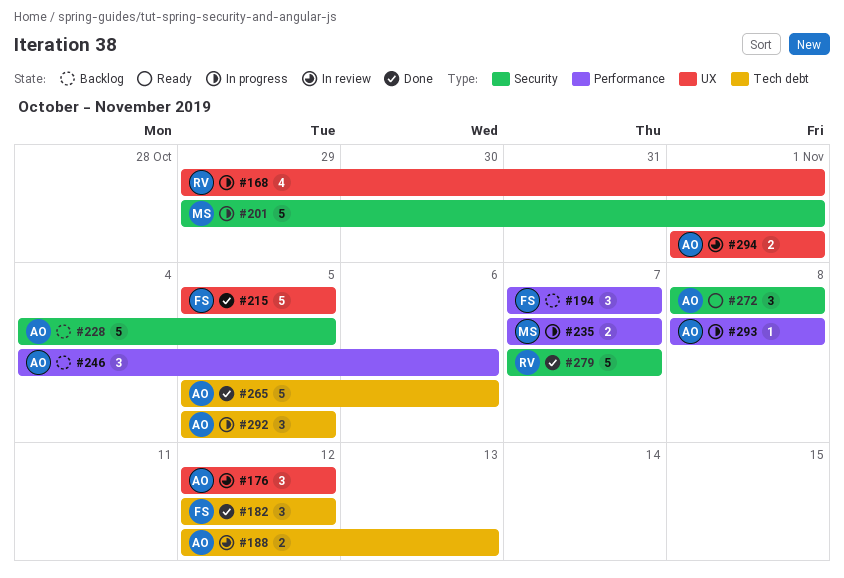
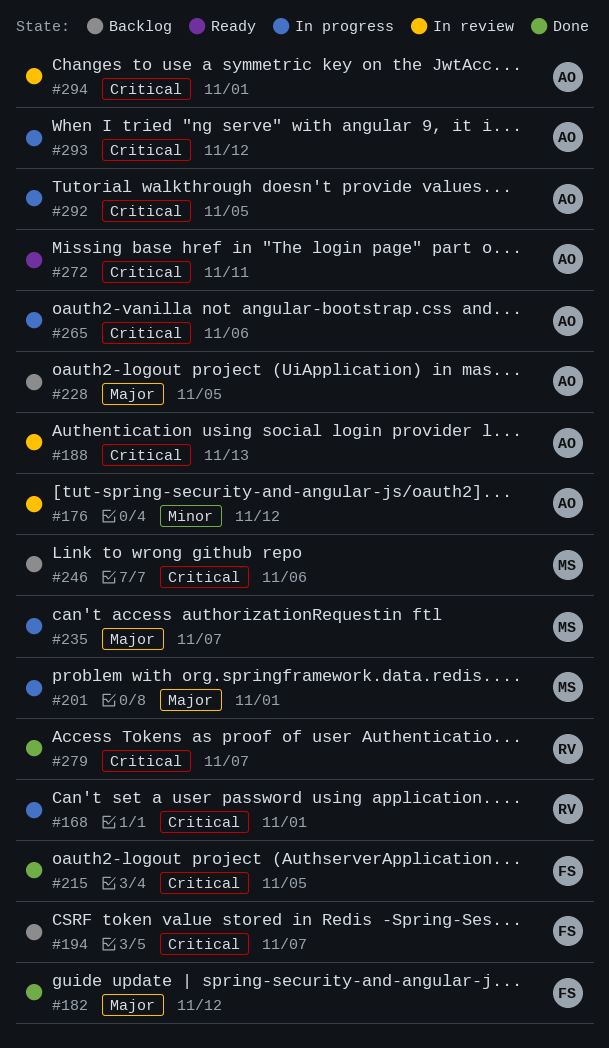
#246, owner: AO -> MS
#265, status: Done -> In progress
#272, due: Nov 8 -> Nov 11
#293, due: Nov 8 -> Nov 12

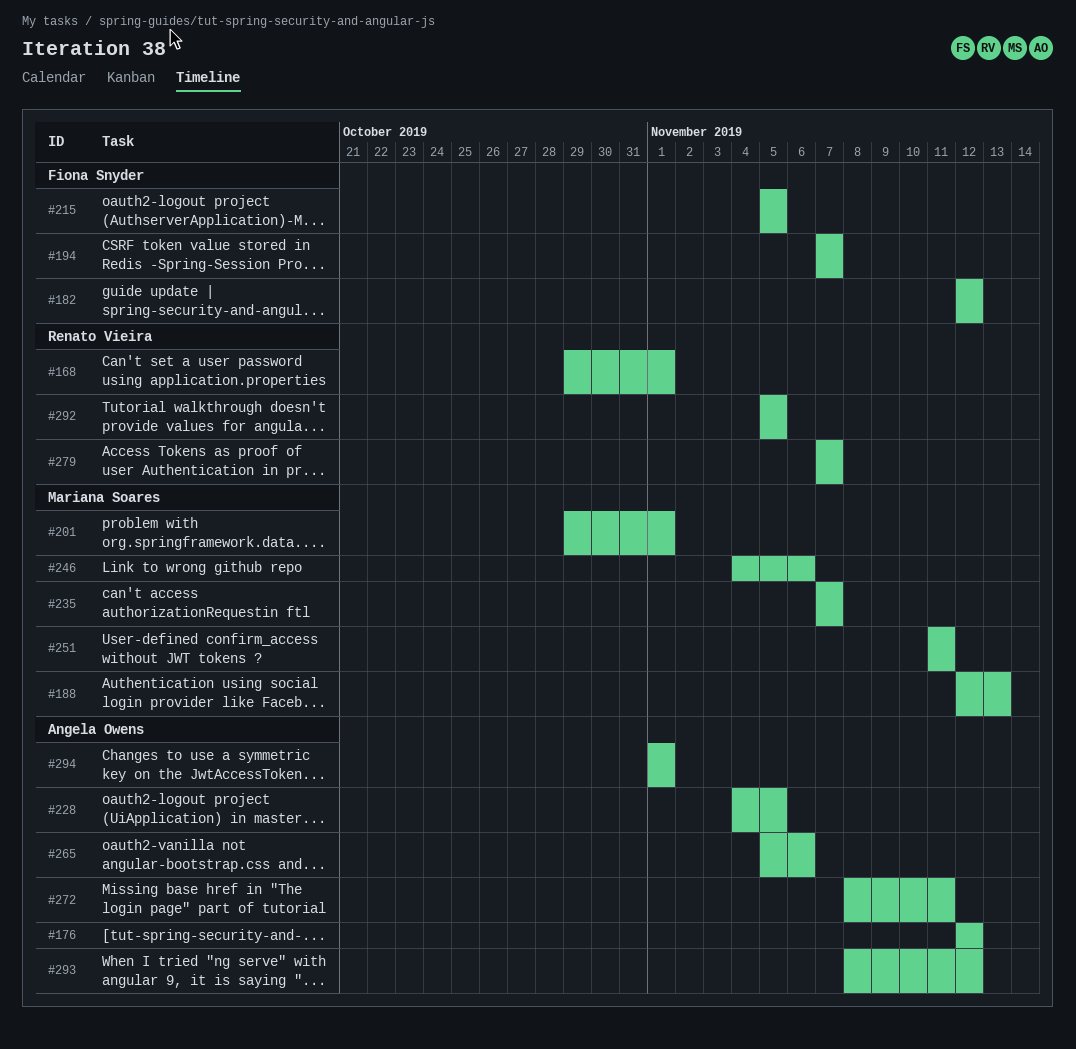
#188, owner: Angela Owens -> Mariana Soares
#251: none -> present
#292, owner: Angela Owens -> Renato Vieira

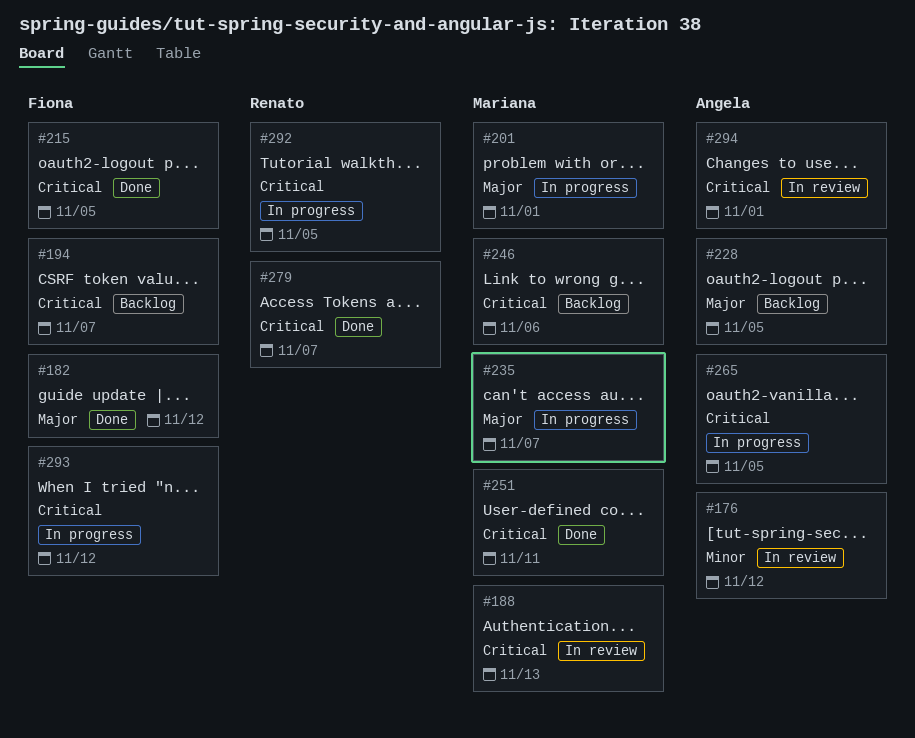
#168: present -> none
#265, due: Nov 6 -> Nov 5
#272: present -> none
#293, owner: Angela Owens -> Fiona Snyder

